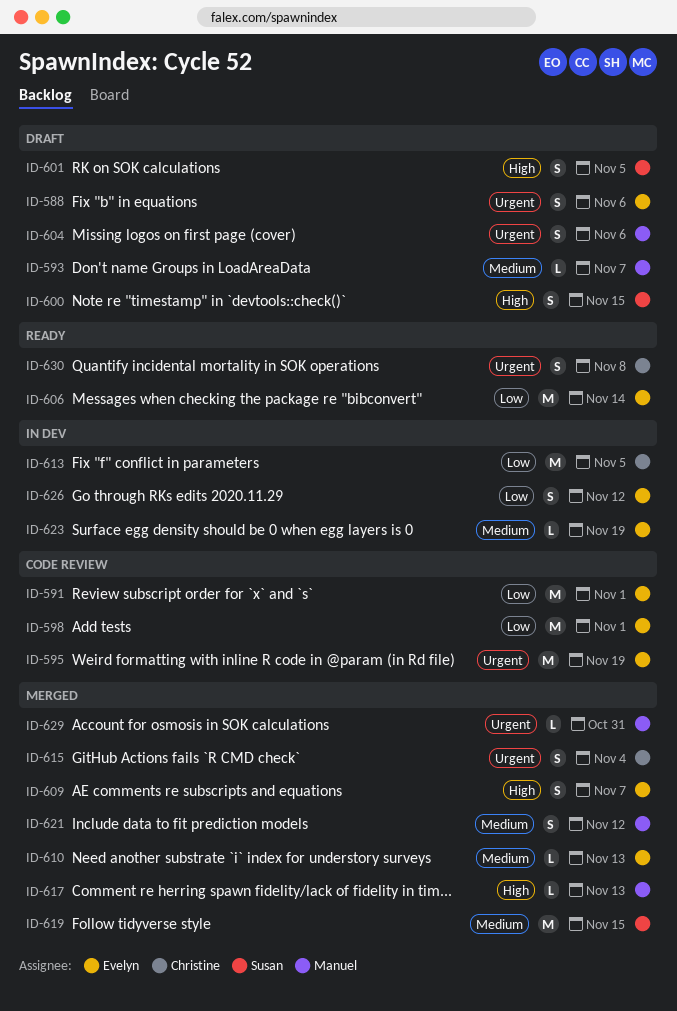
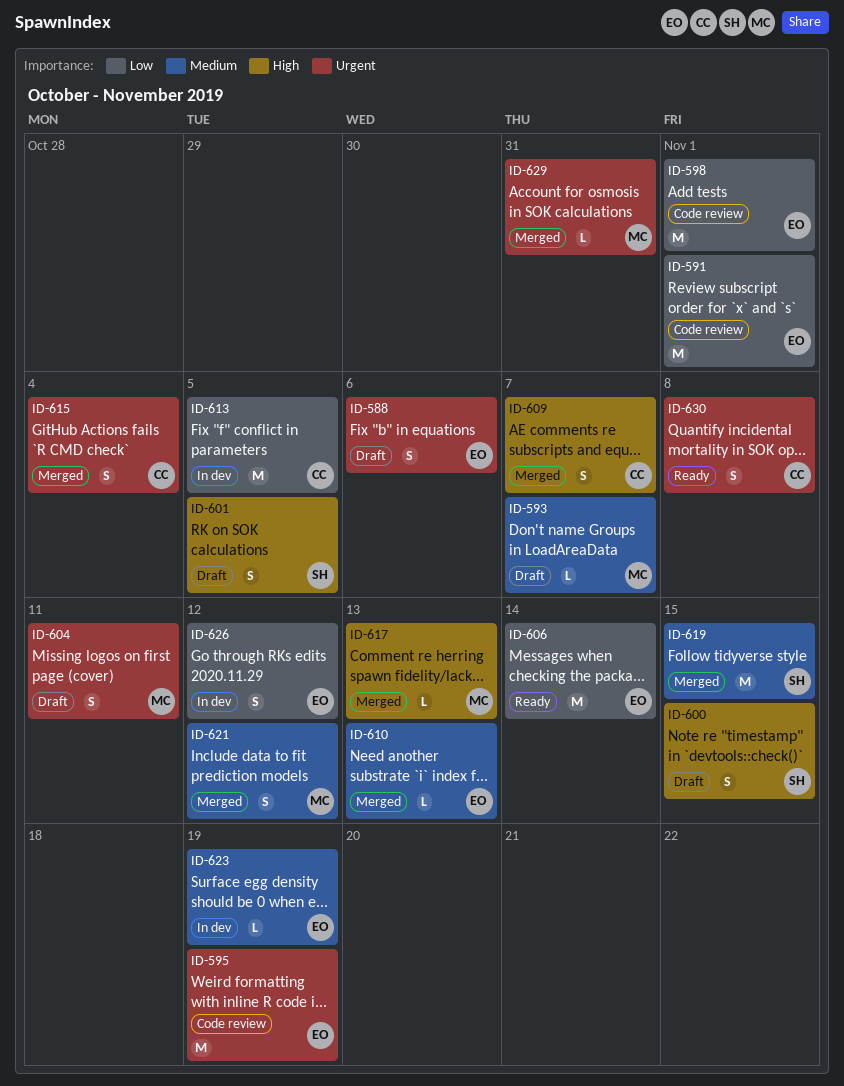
ID-604, due: Nov 6 -> Nov 11
ID-609, owner: Evelyn -> Christine

